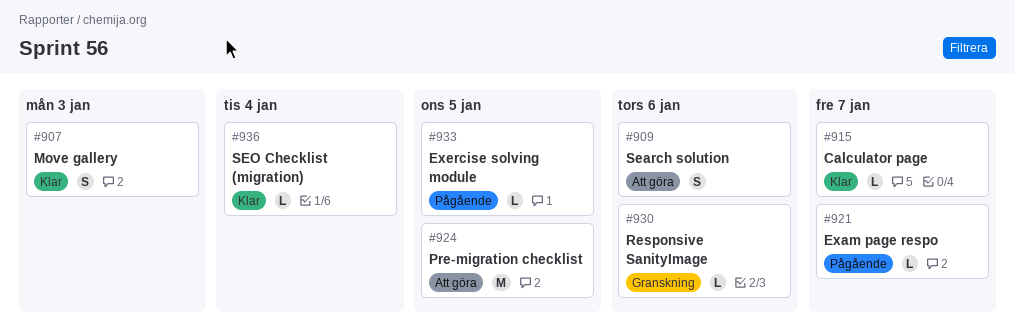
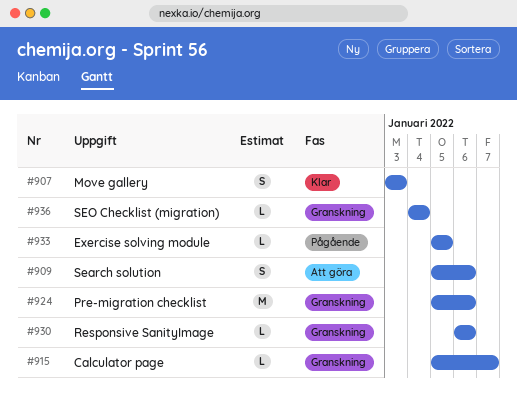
#915, status: Klar -> Granskning
#921: present -> none
#924, status: Att göra -> Granskning
#924, due: Jan 5 -> Jan 6
#936, status: Klar -> Granskning

